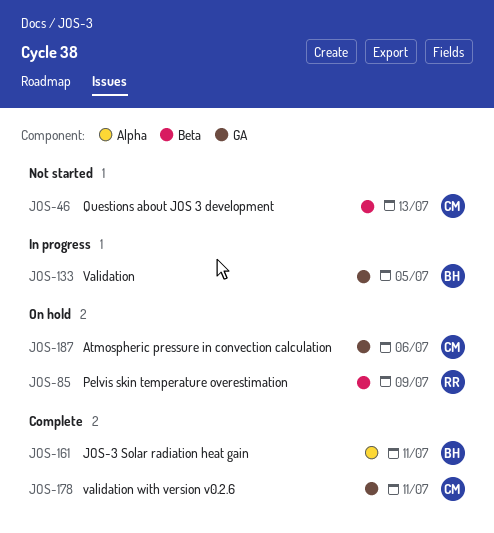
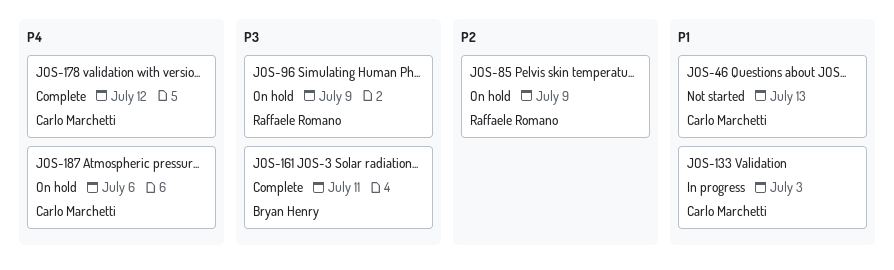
JOS-96: none -> present
JOS-133, owner: Bryan Henry -> Carlo Marchetti
JOS-133, due: Jul 5 -> Jul 3
JOS-178, due: Jul 11 -> Jul 12

